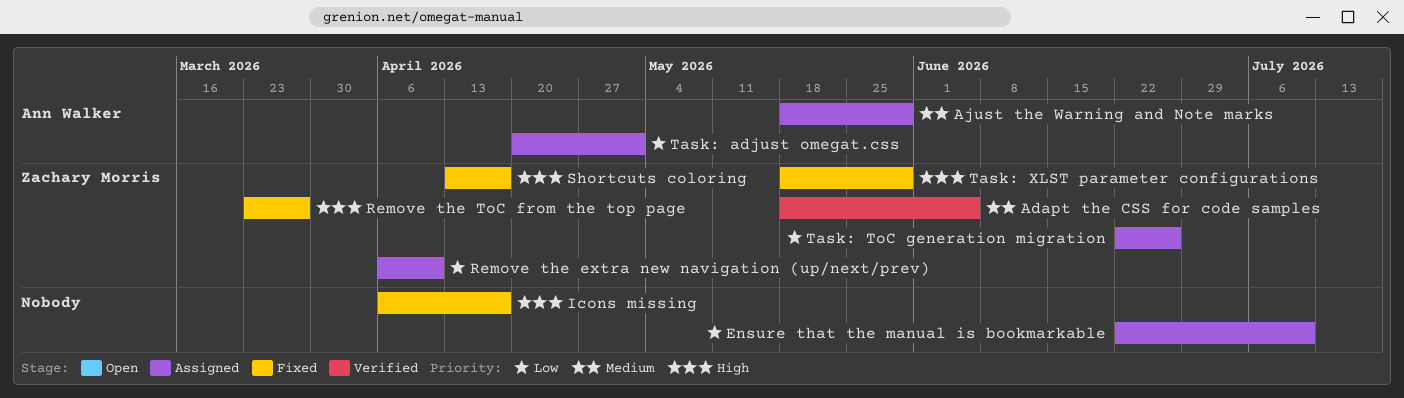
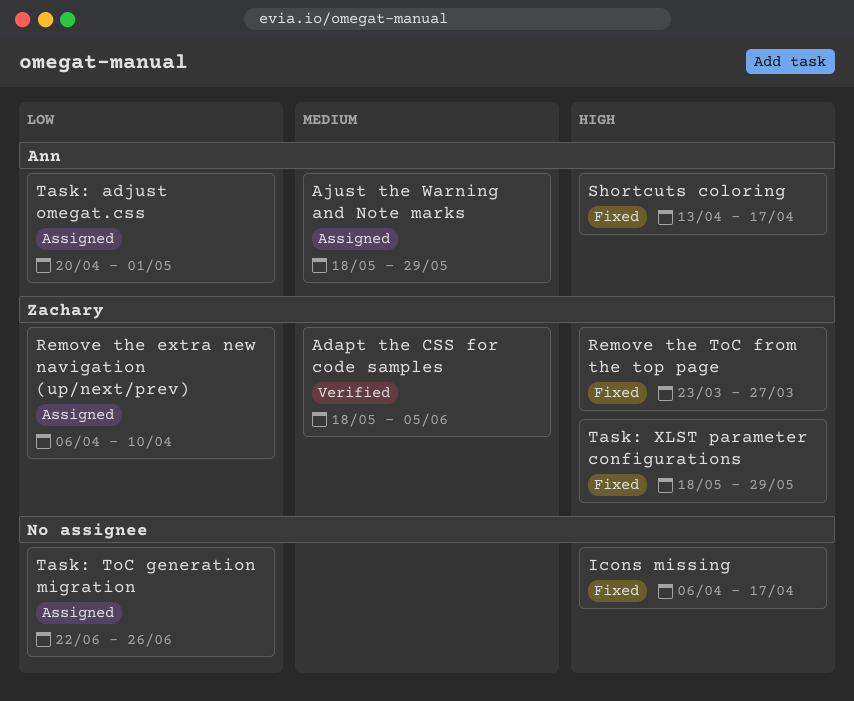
Ensure that the manual is bookmarkable: present -> none
Shortcuts coloring, owner: Zachary Morris -> Ann Walker
Task: ToC generation migration, owner: Zachary Morris -> none

